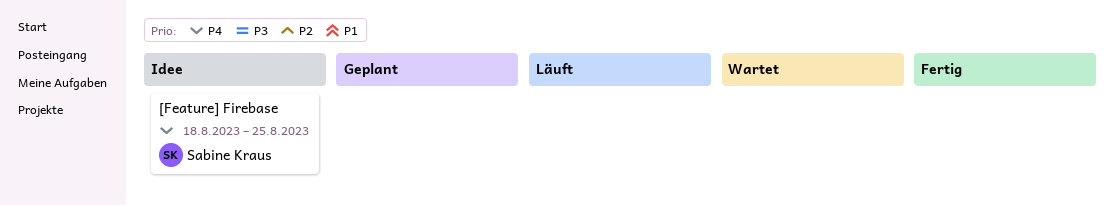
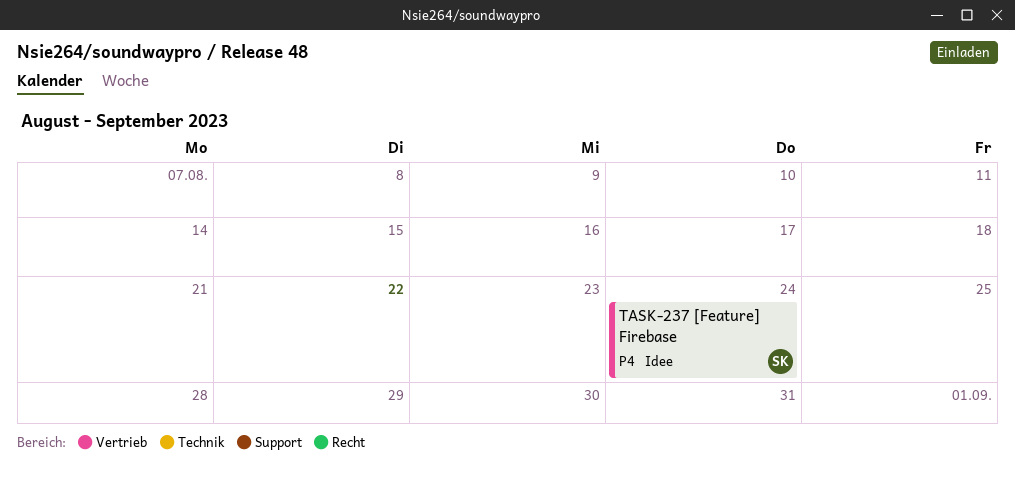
[Feature] Firebase, due: Aug 25 -> Aug 24

